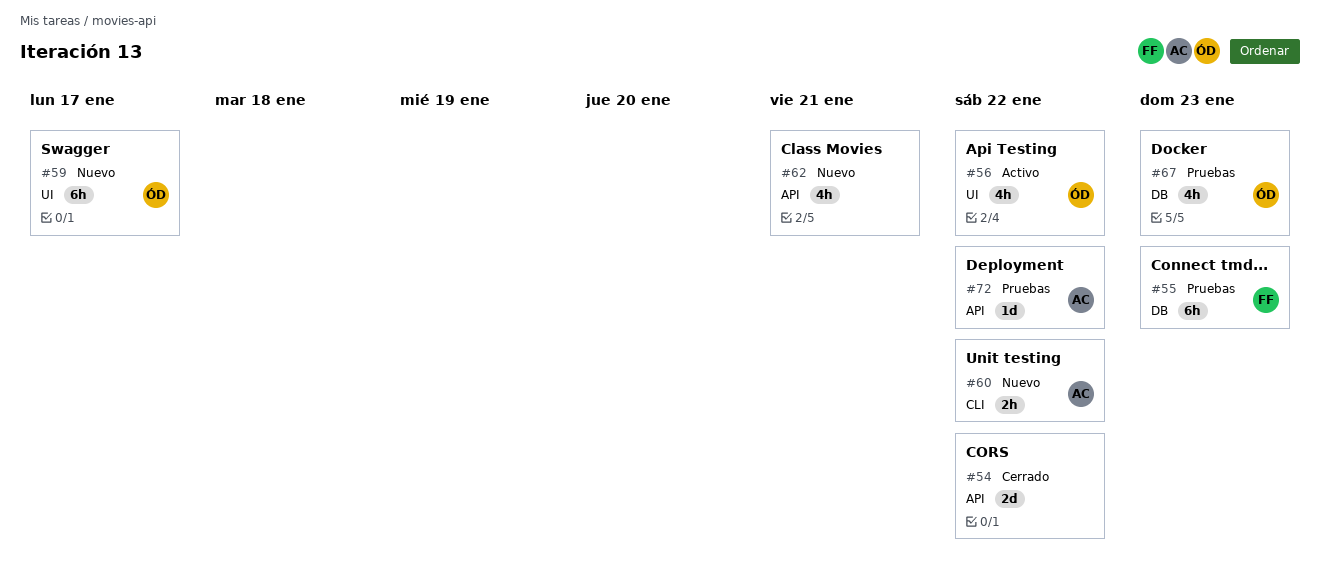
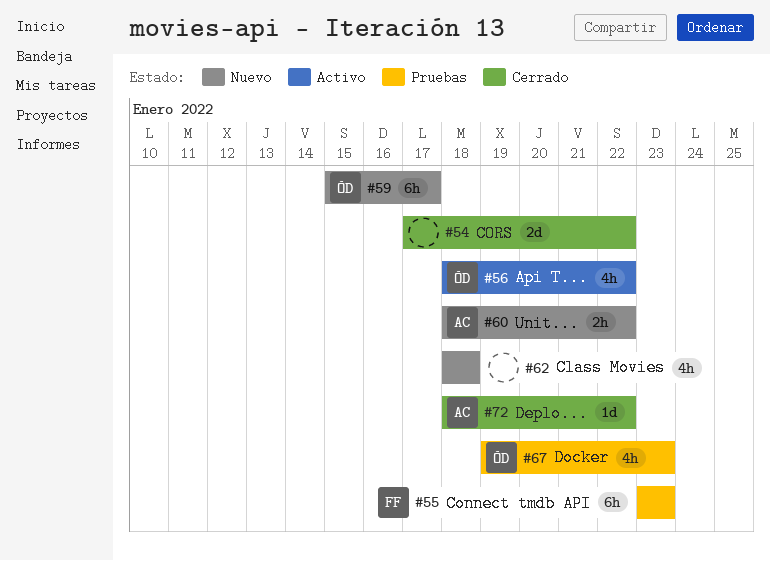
#62, due: Jan 21 -> Jan 18
#72, status: Pruebas -> Cerrado

